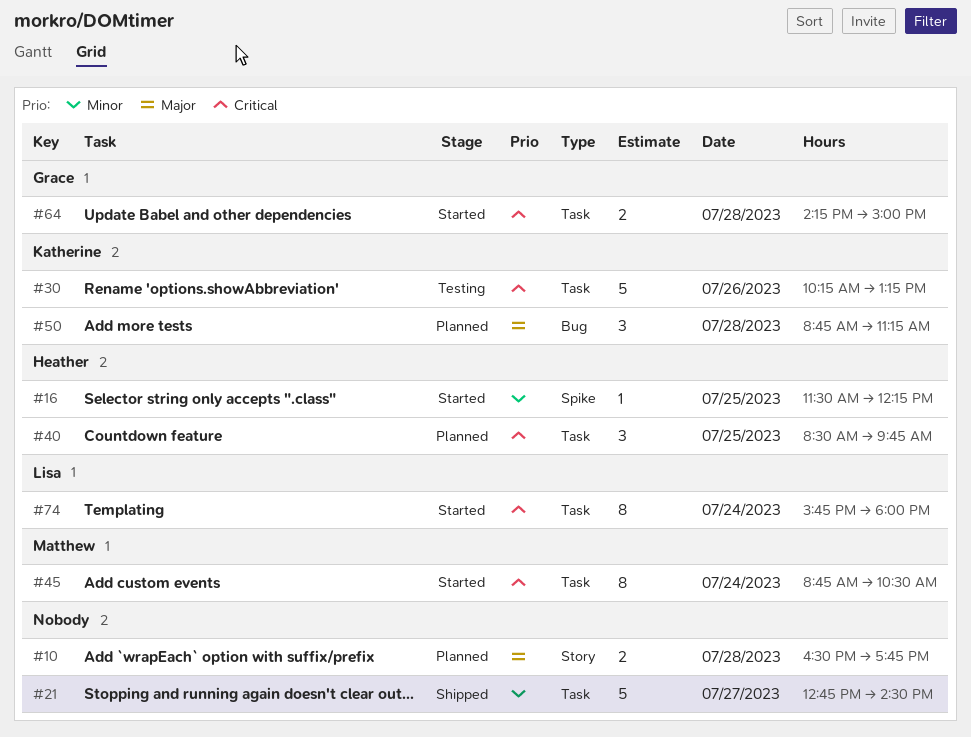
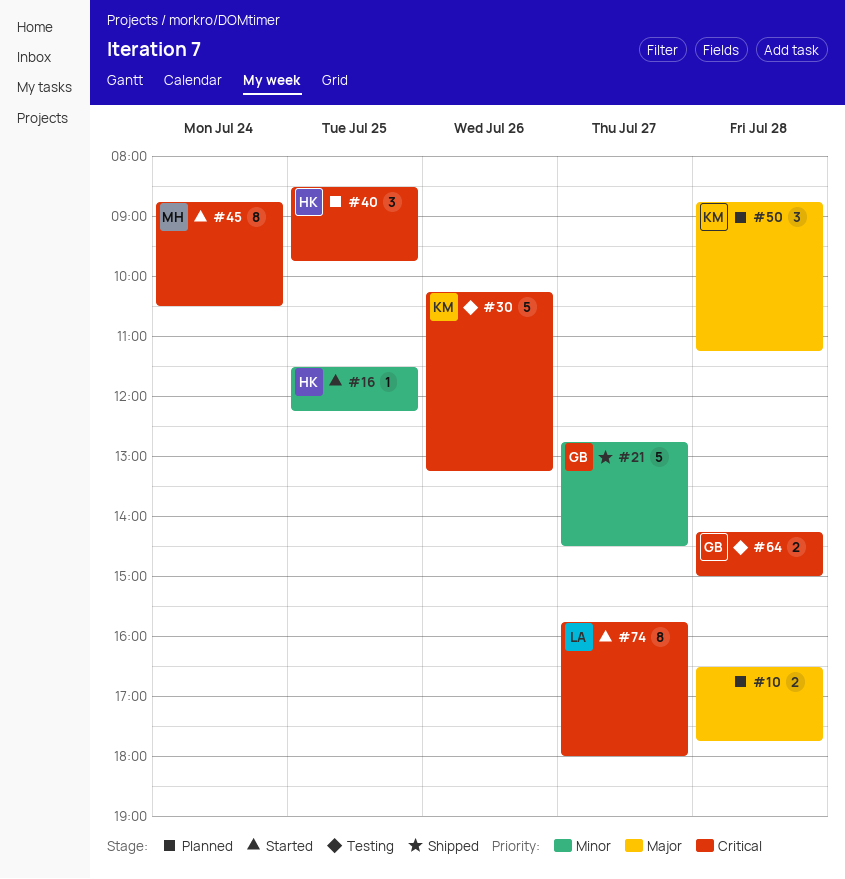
#21, owner: none -> Grace
#64, status: Started -> Testing
#74, day: Jul 24 -> Jul 27

